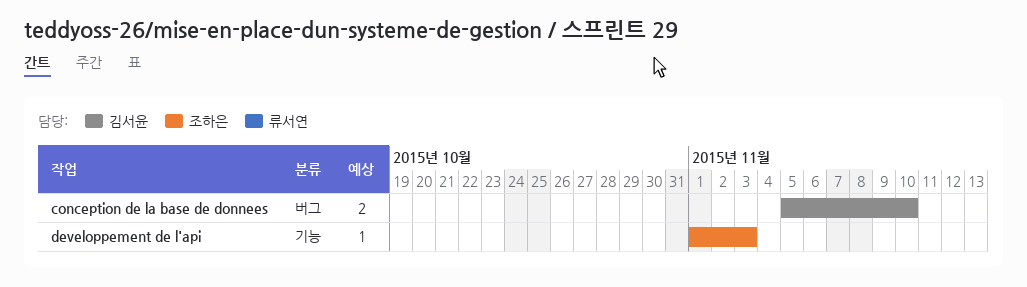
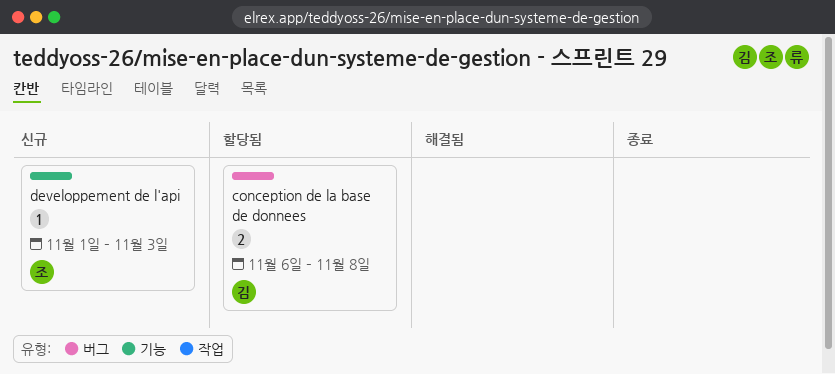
conception de la base de donnees, start: Nov 5 -> Nov 6
conception de la base de donnees, due: Nov 10 -> Nov 8

